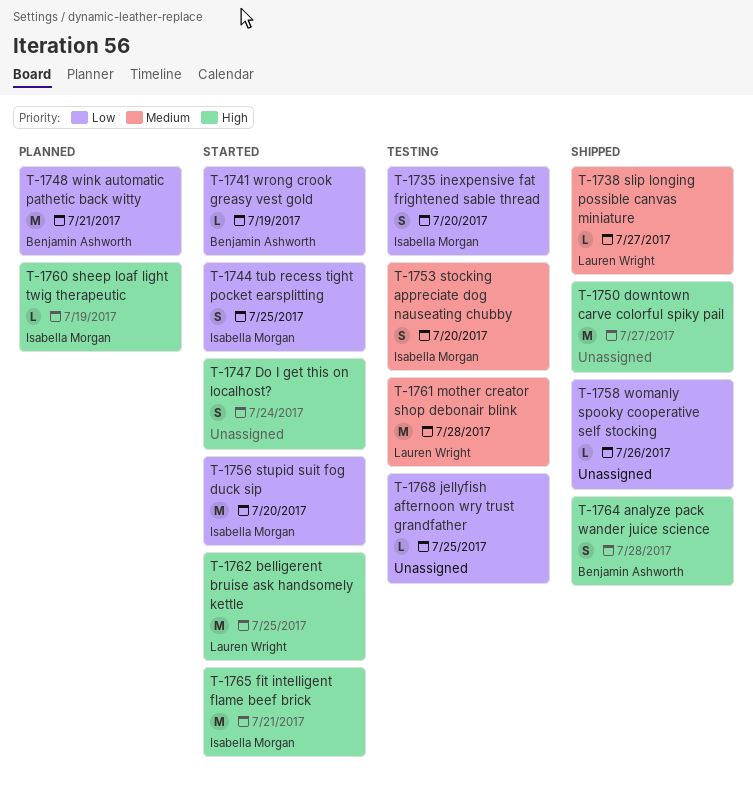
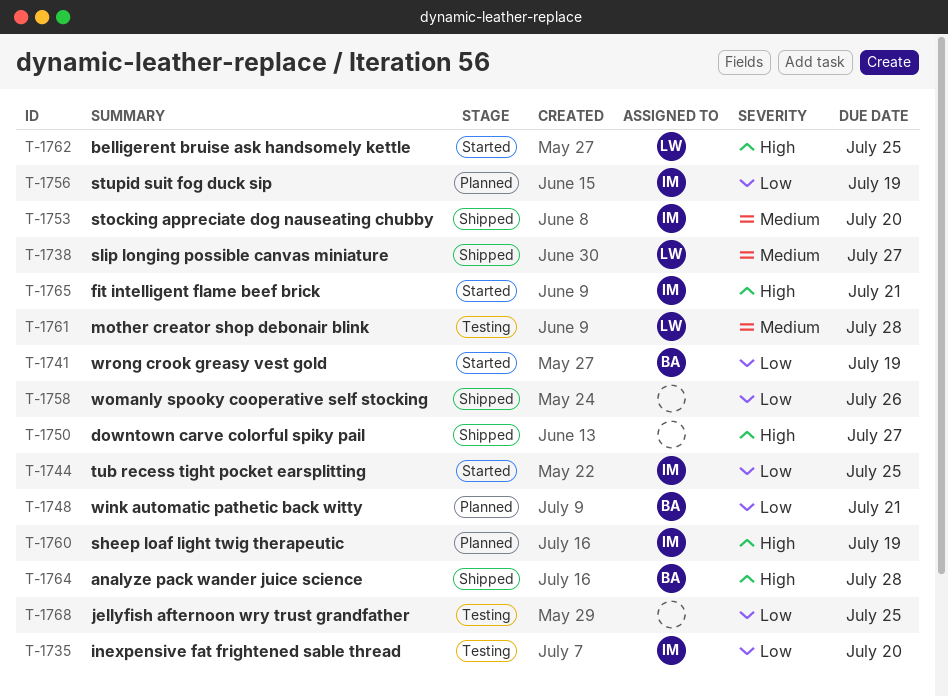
T-1747: present -> none
T-1753, status: Testing -> Shipped
T-1756, status: Started -> Planned
T-1756, due: Jul 20 -> Jul 19

